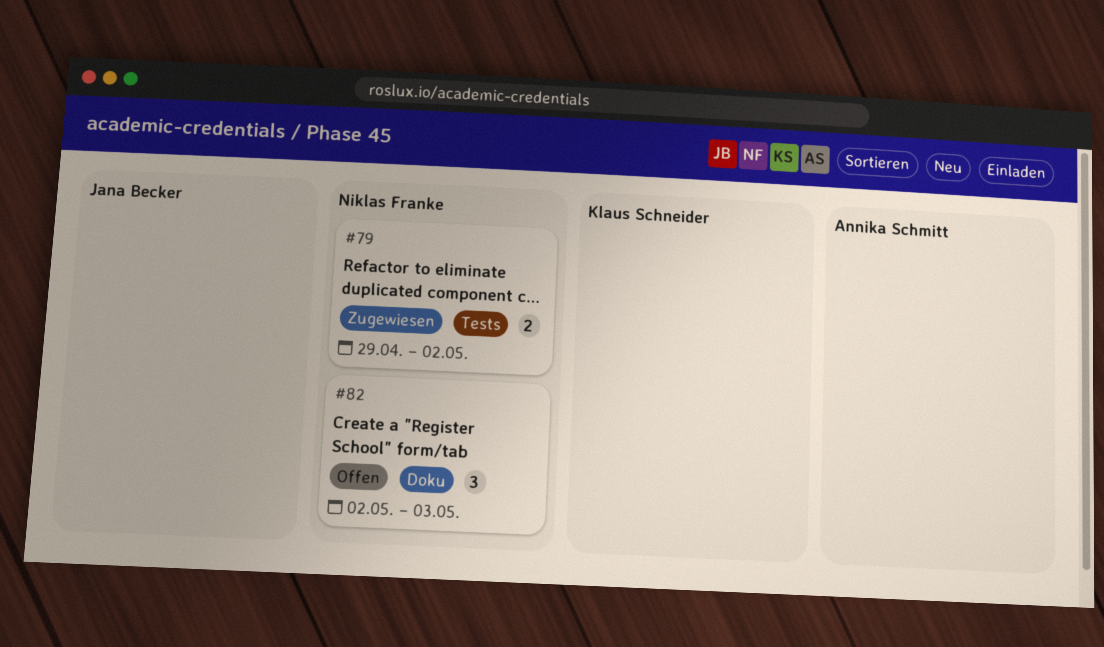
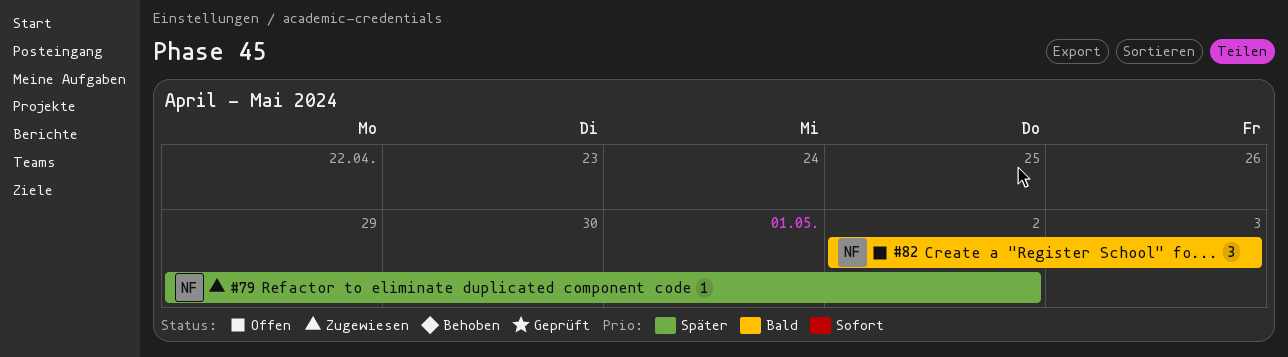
#79, estimate: 2 -> 1

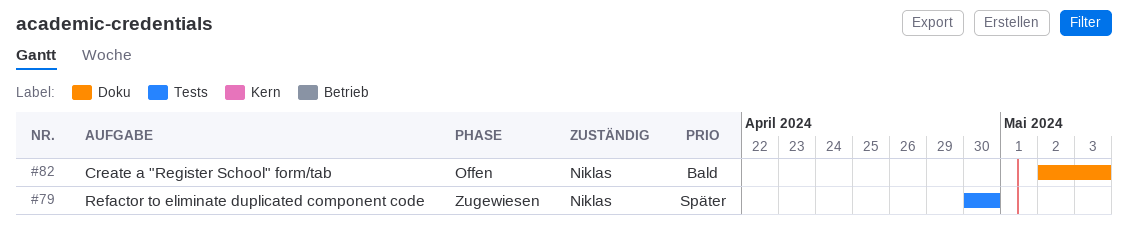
#79, start: Apr 29 -> Apr 30
#79, due: May 2 -> Apr 30

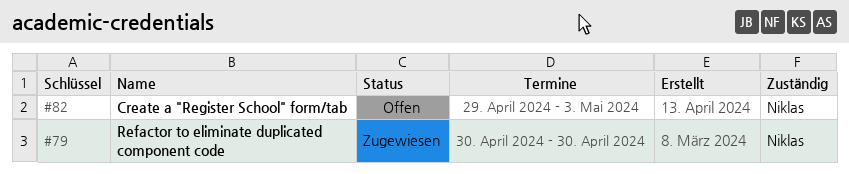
#82, start: May 2 -> Apr 29

